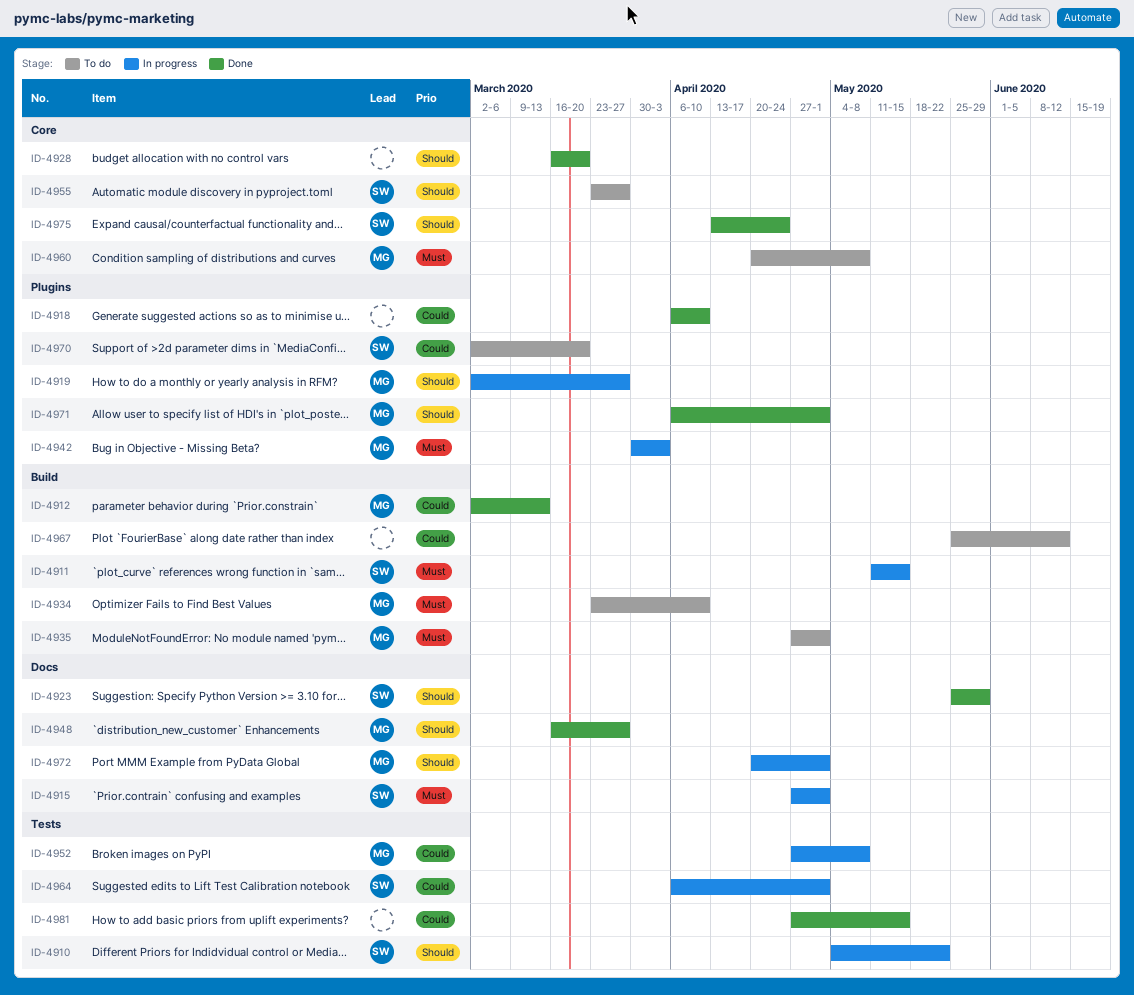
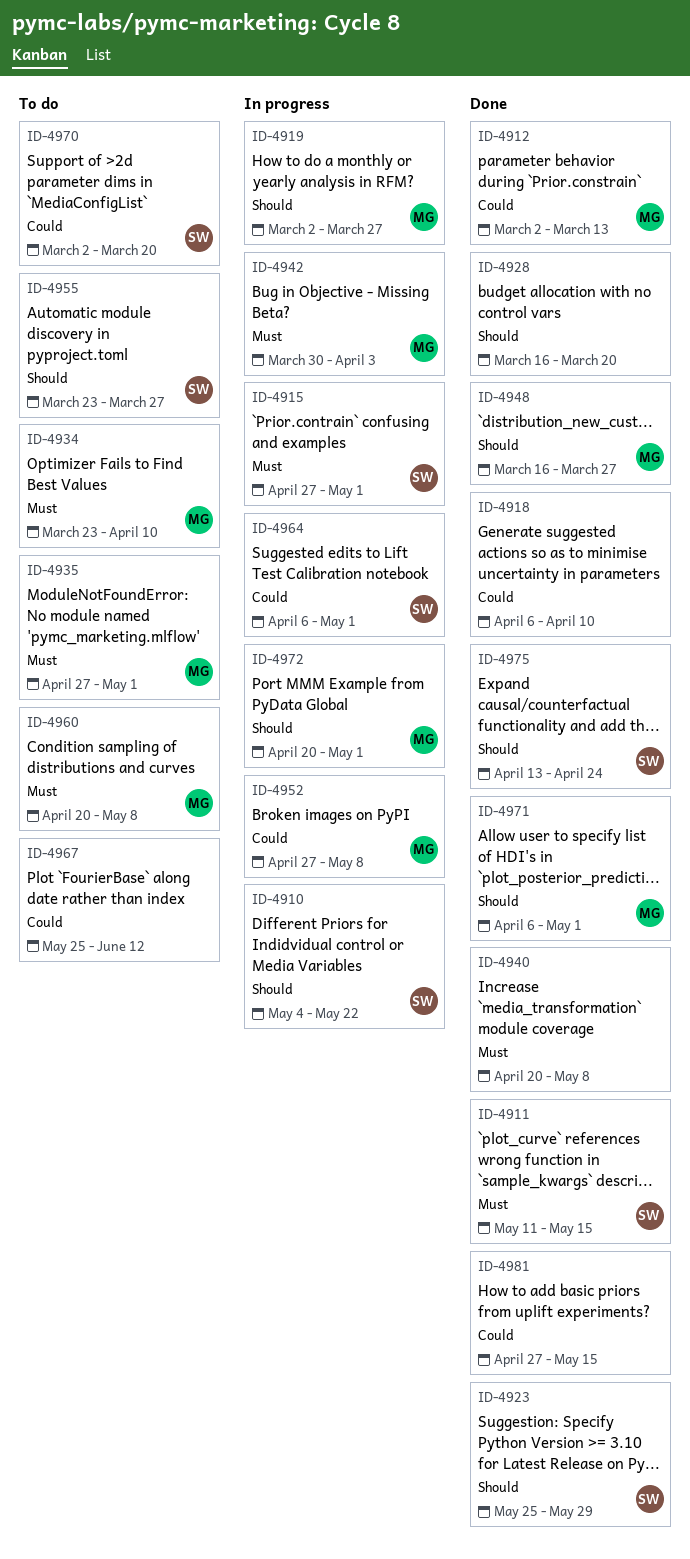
ID-4911, status: In progress -> Done
ID-4940: none -> present

